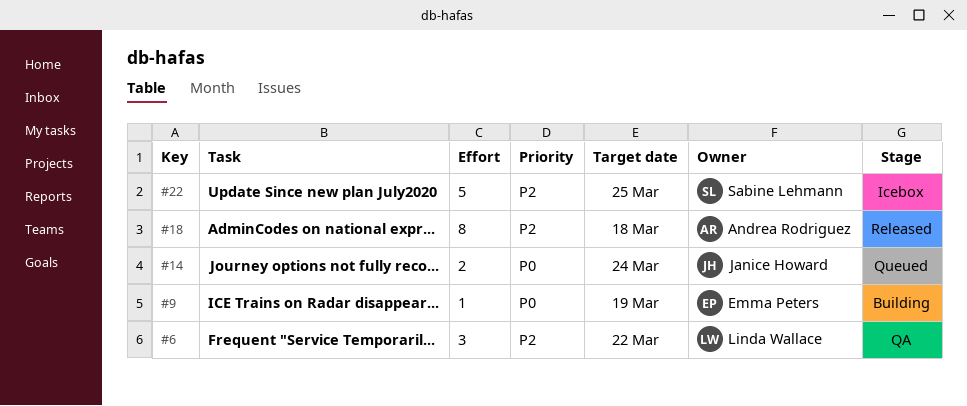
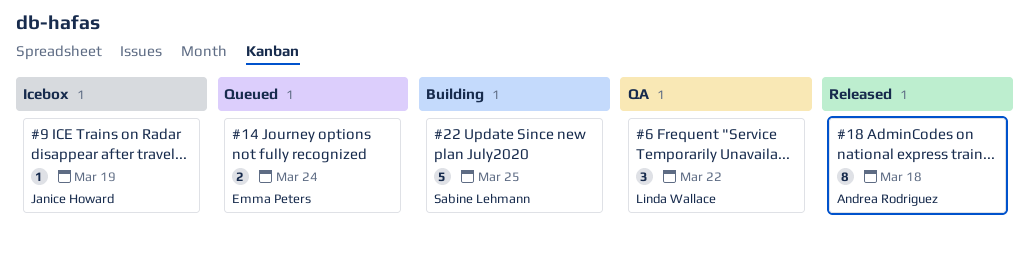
#9, status: Building -> Icebox
#9, owner: Emma Peters -> Janice Howard
#14, owner: Janice Howard -> Emma Peters
#22, status: Icebox -> Building

